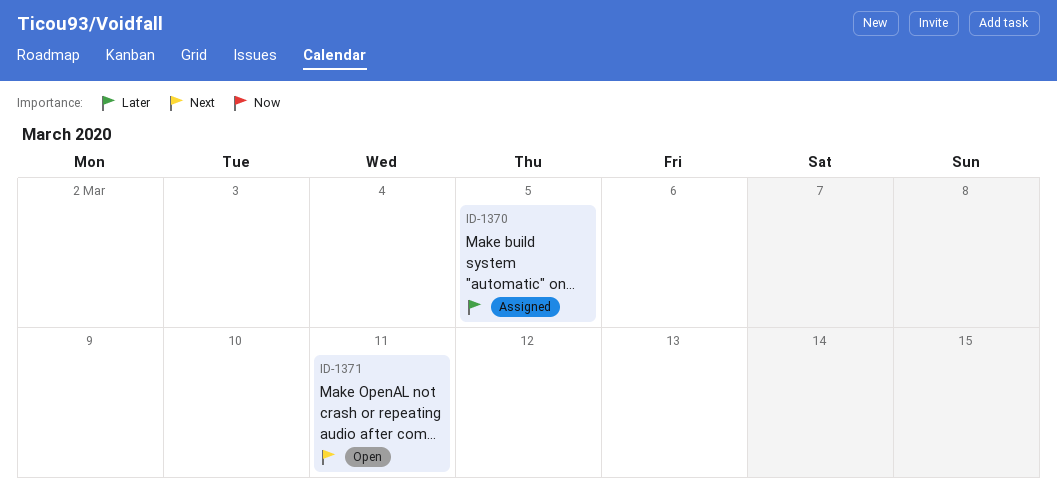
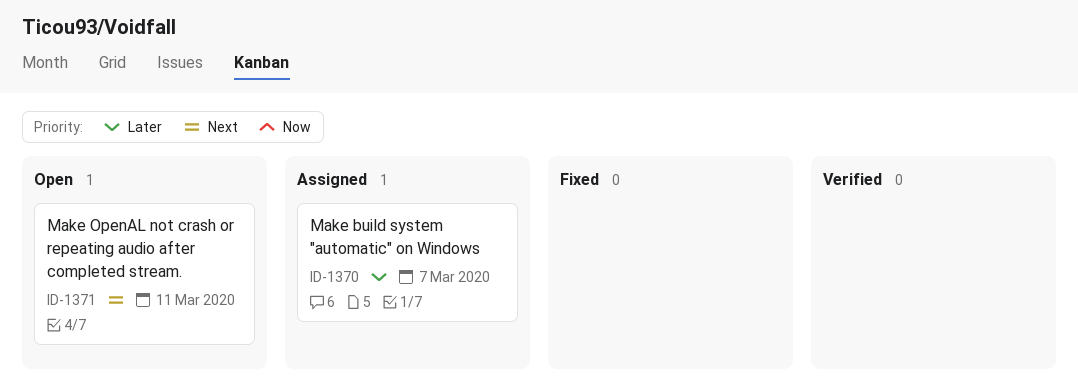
ID-1370, due: Mar 5 -> Mar 7

